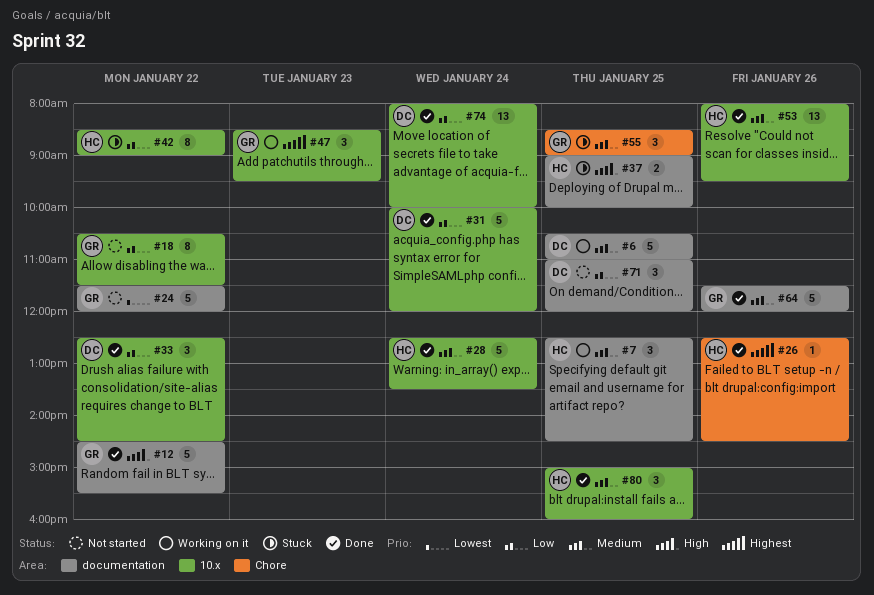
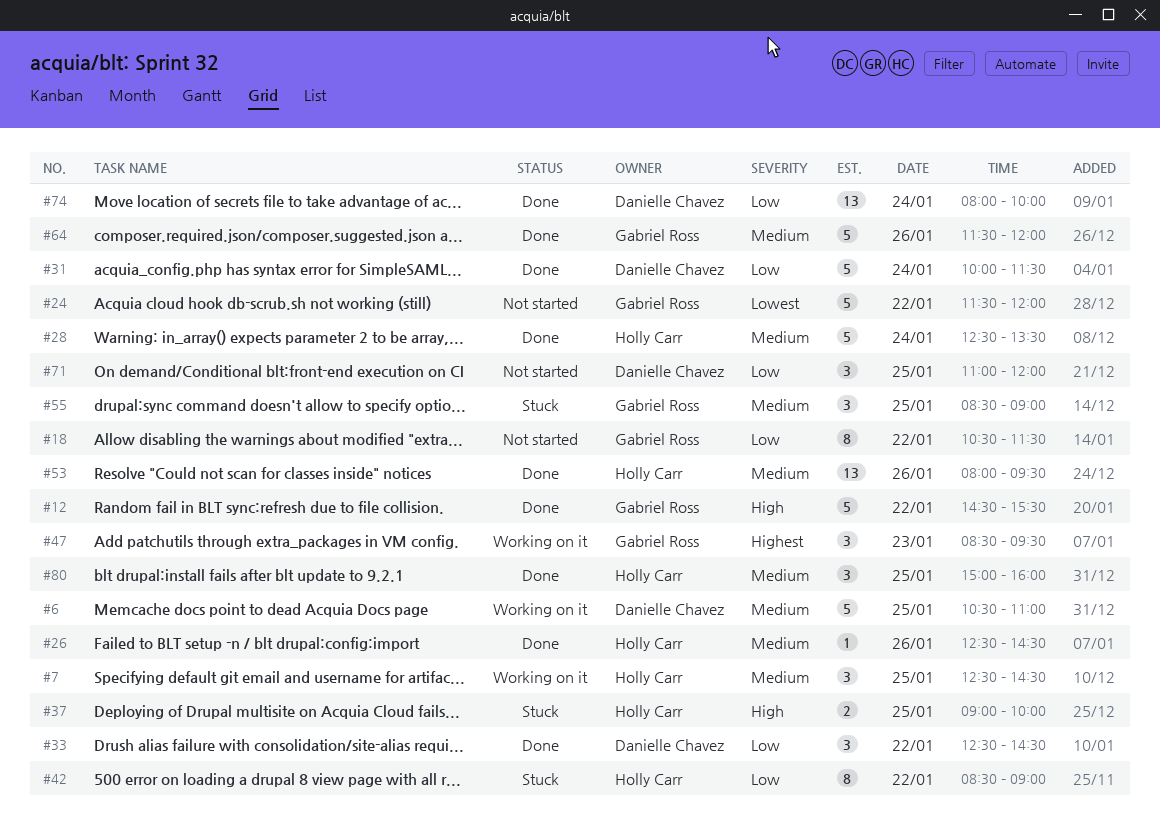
#26, priority: Highest -> Medium
#31, ends: 12:00 -> 11:30

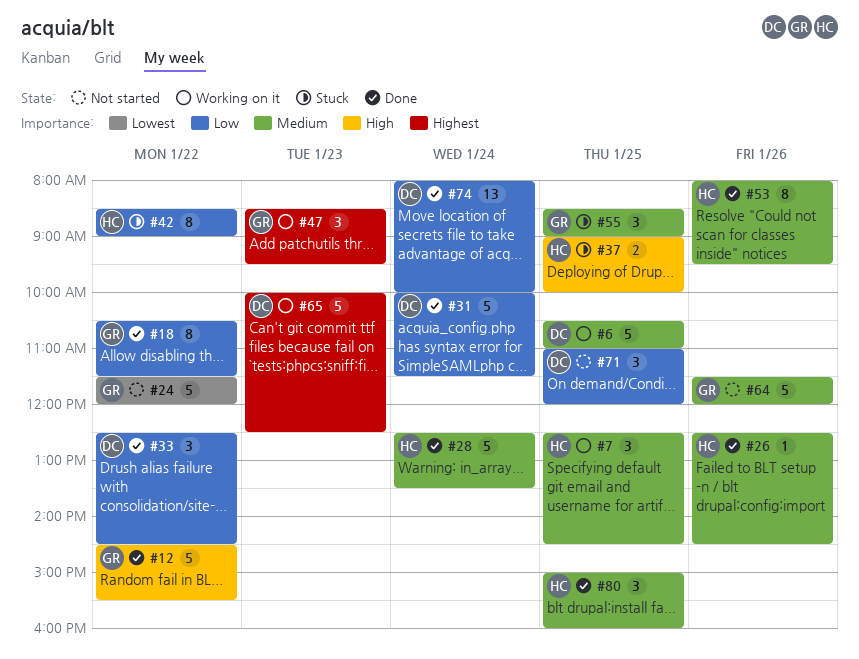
#18, status: Not started -> Done
#53, estimate: 13 -> 8
#64, status: Done -> Not started
#65: none -> present

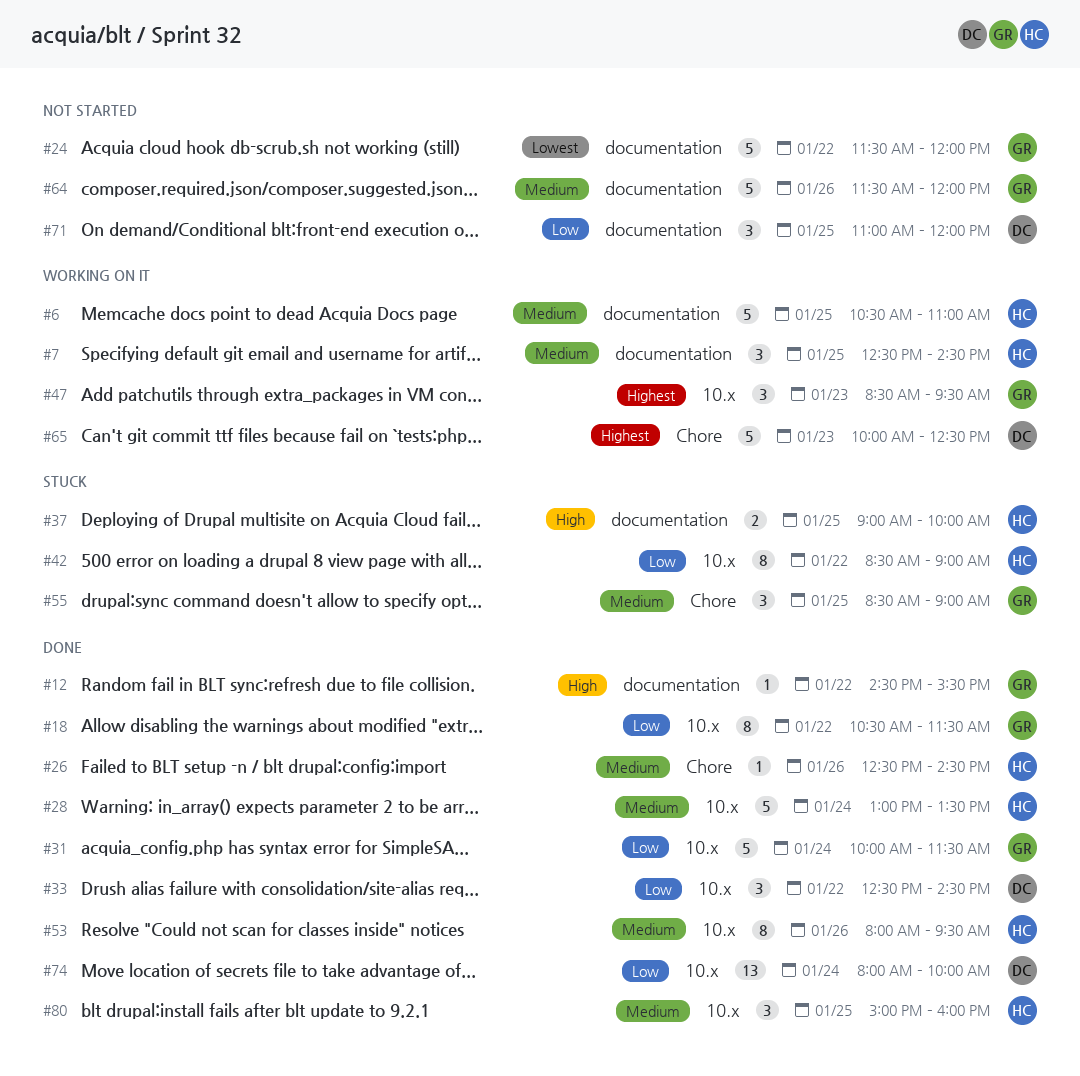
#6, owner: DC -> HC
#12, estimate: 5 -> 1
#28, begins: 12:30 -> 13:00
#31, owner: DC -> GR

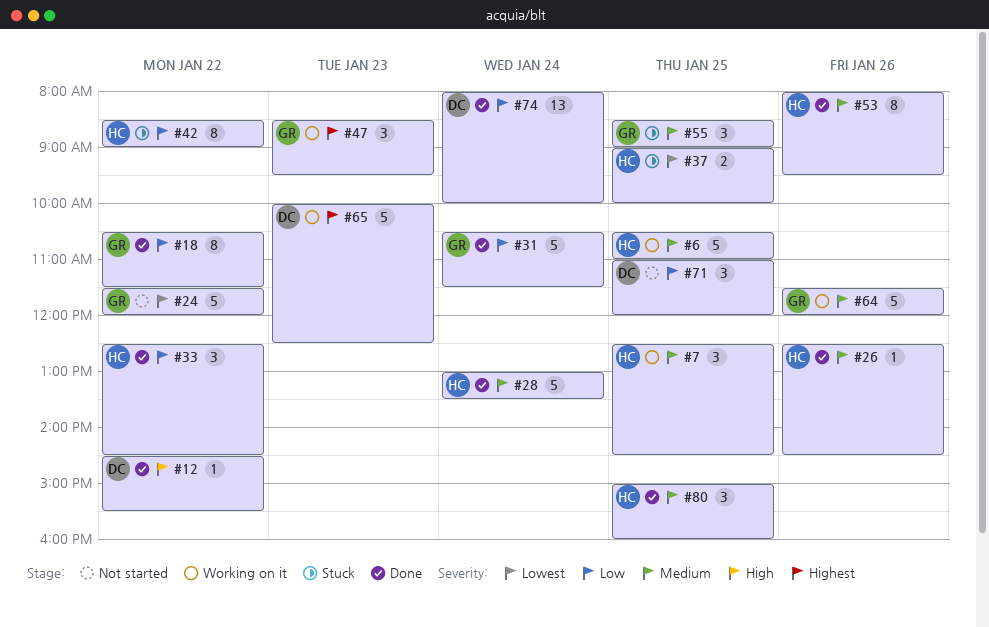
#12, owner: GR -> DC
#31, begins: 10:00 -> 10:30
#33, owner: DC -> HC
#37, priority: High -> Lowest
#64, status: Not started -> Working on it

